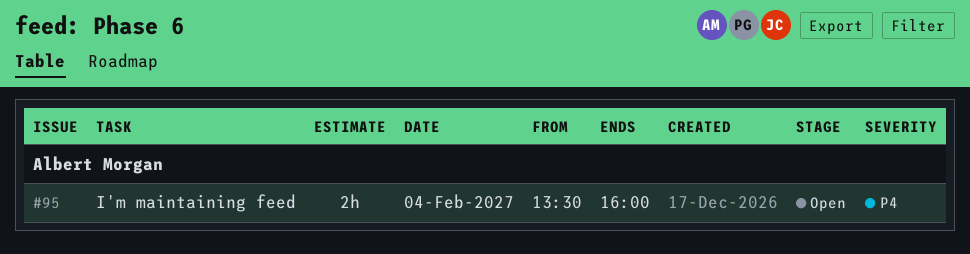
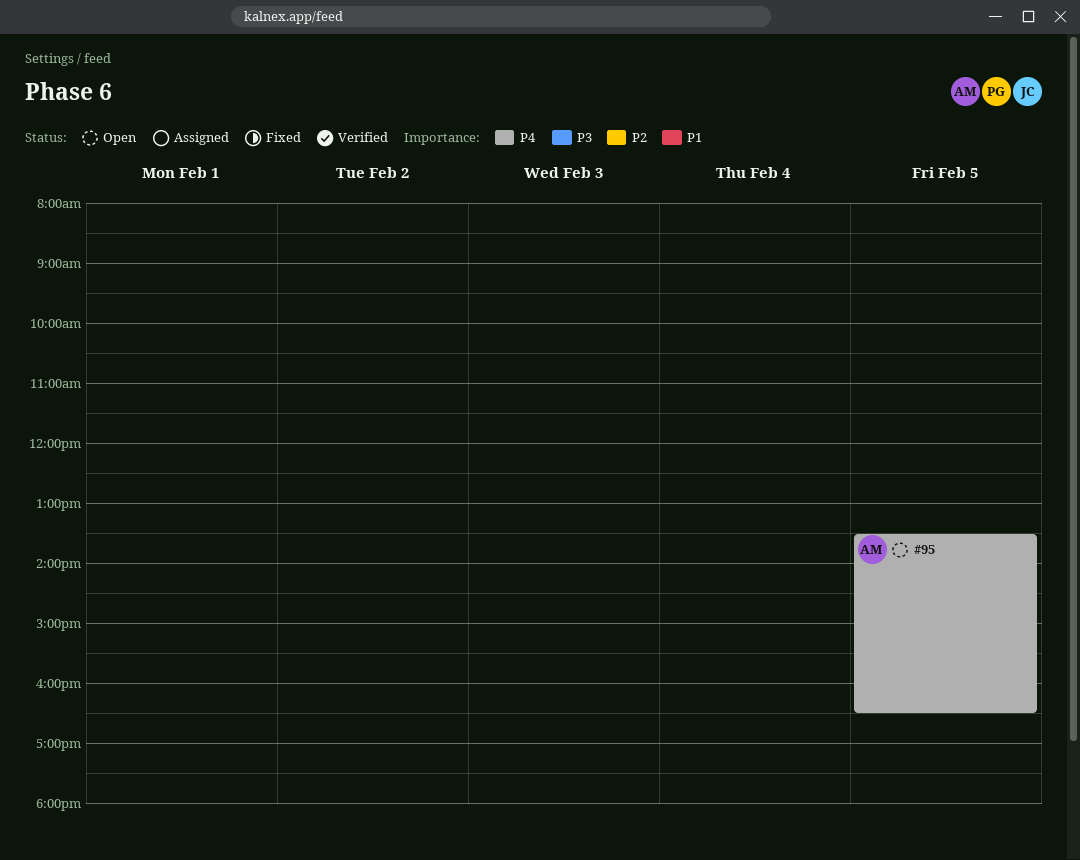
#95, day: Feb 4 -> Feb 5
#95, ends: 16:00 -> 16:30

